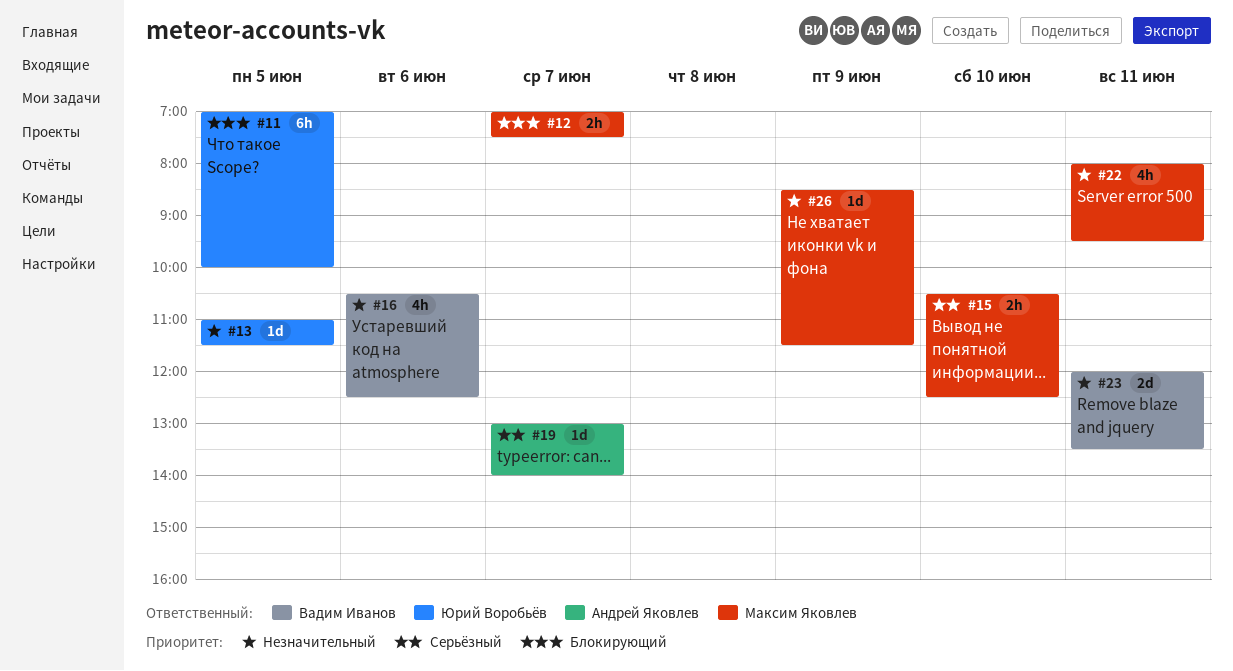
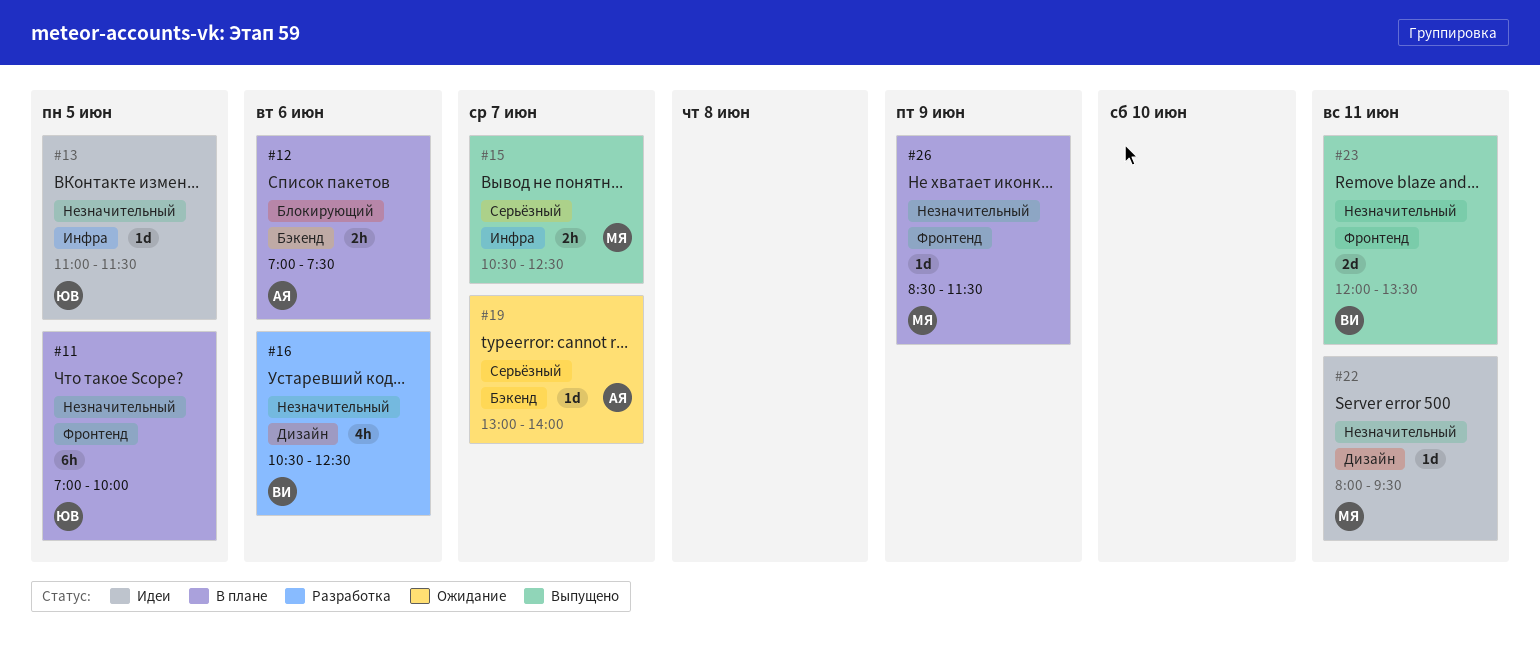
#11, priority: Блокирующий -> Незначительный
#12, owner: Максим Яковлев -> Андрей Яковлев
#12, day: Jun 7 -> Jun 6
#15, day: Jun 10 -> Jun 7
#22, estimate: 4h -> 1d

